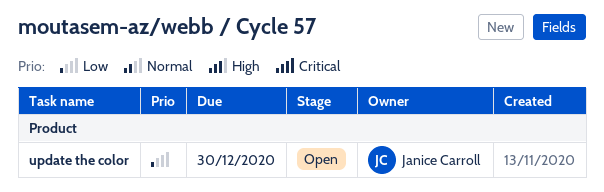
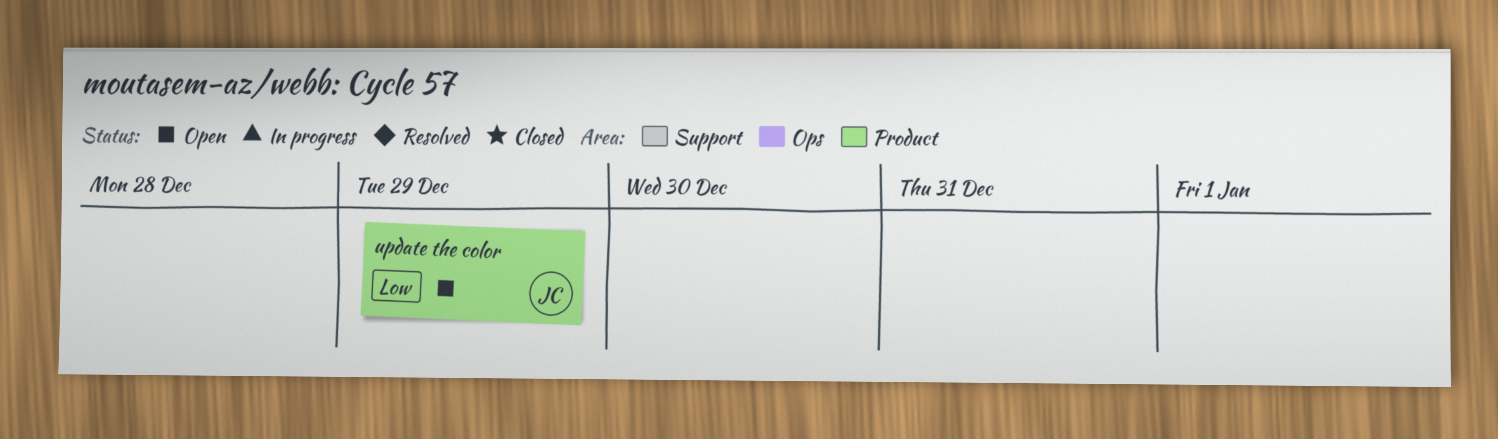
update the color, due: Dec 30 -> Dec 29

